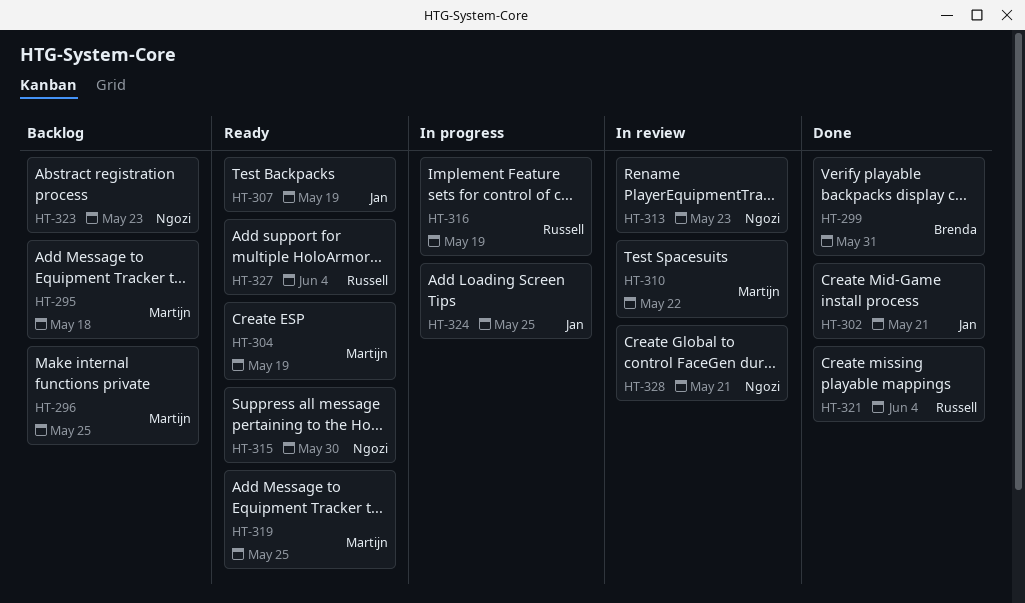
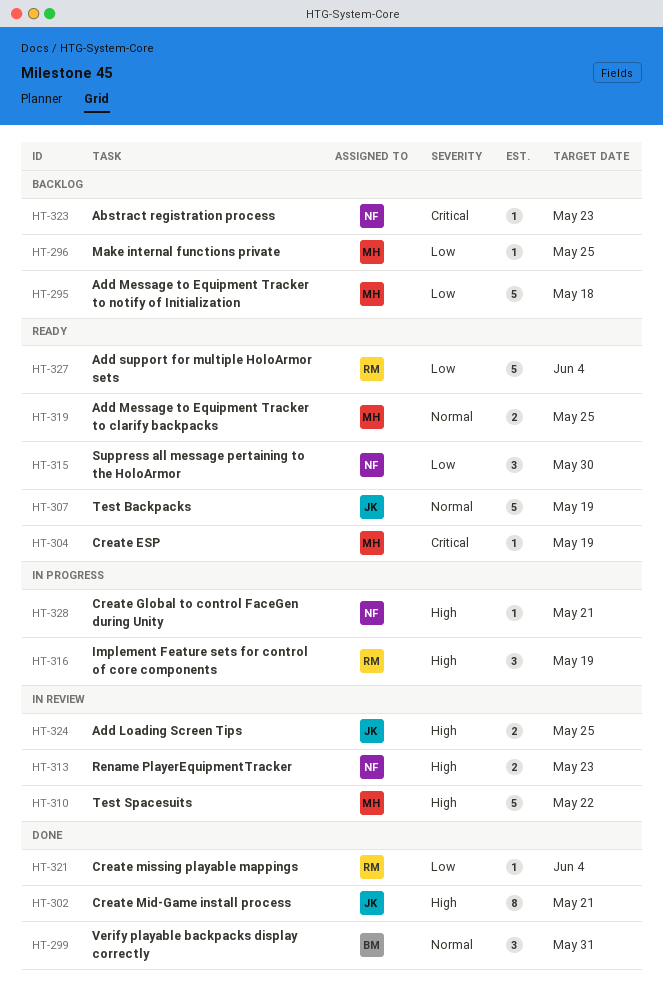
HT-324, status: In progress -> In review
HT-328, status: In review -> In progress

